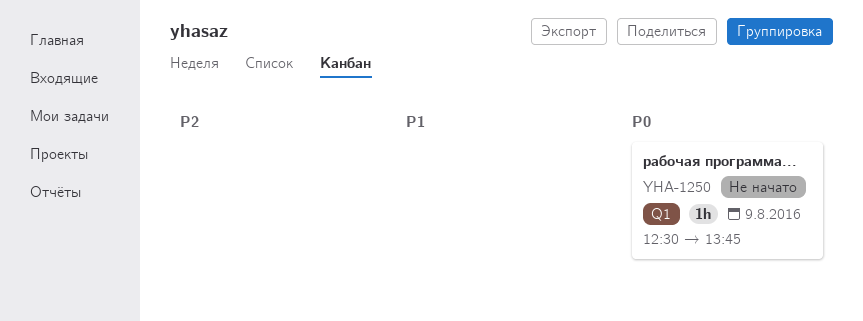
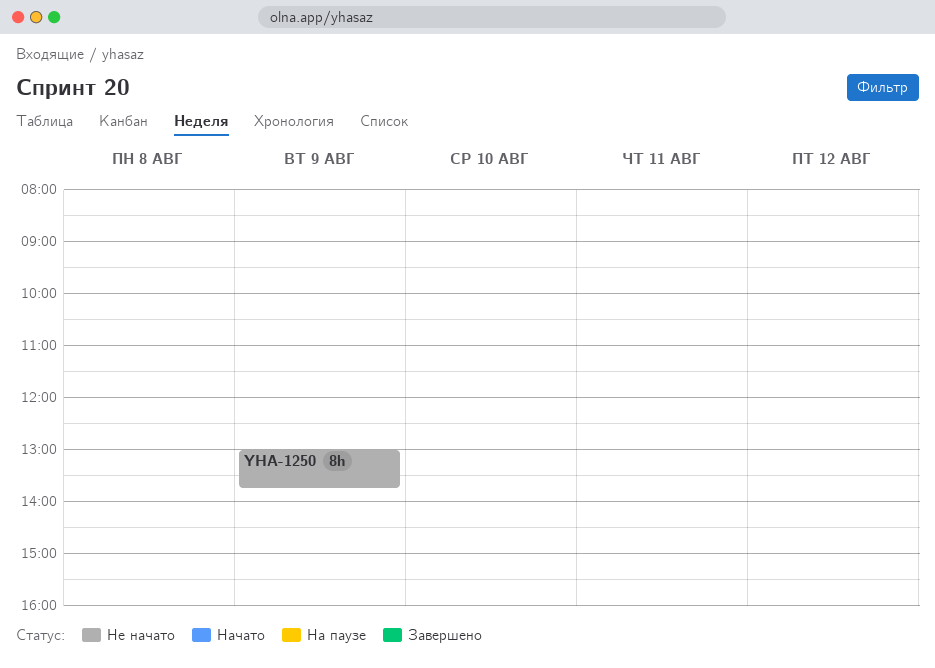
YHA-1250, estimate: 1h -> 8h
YHA-1250, begins: 12:30 -> 13:00

